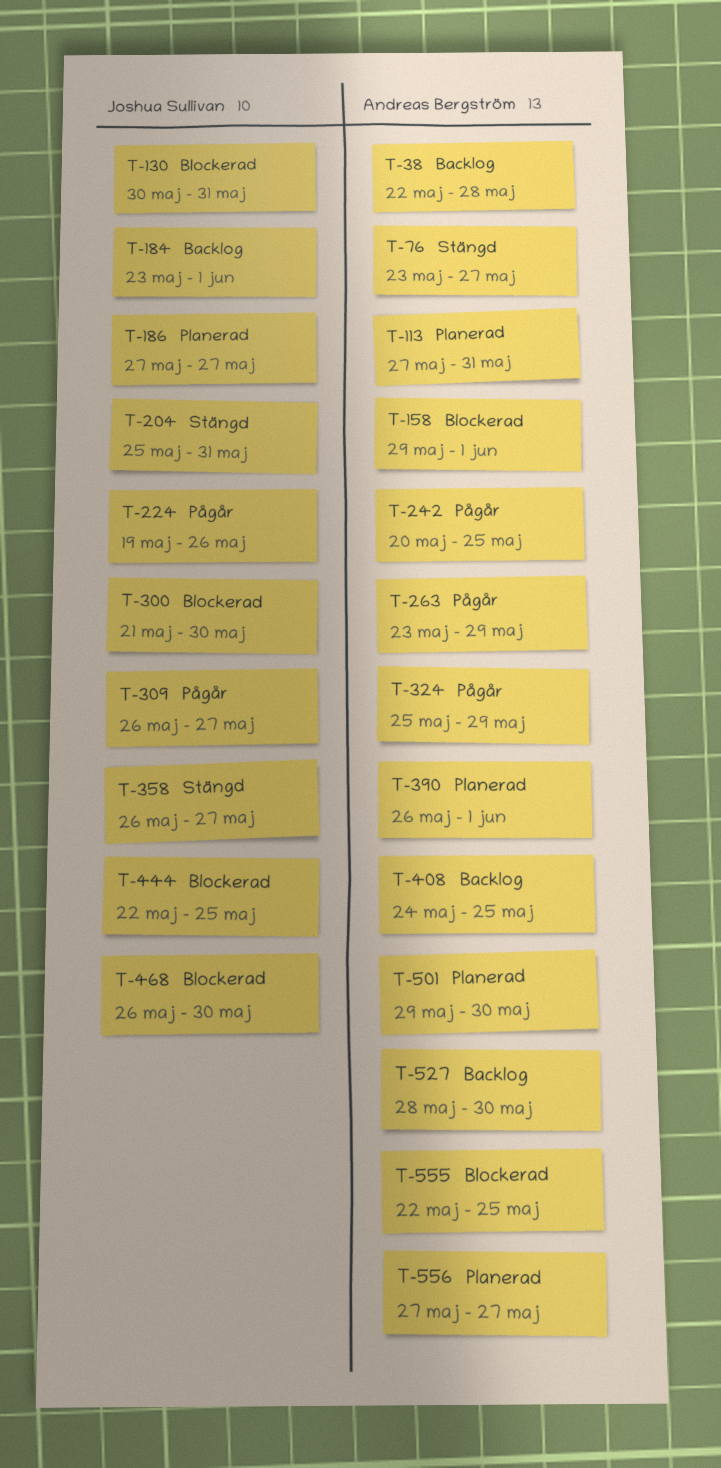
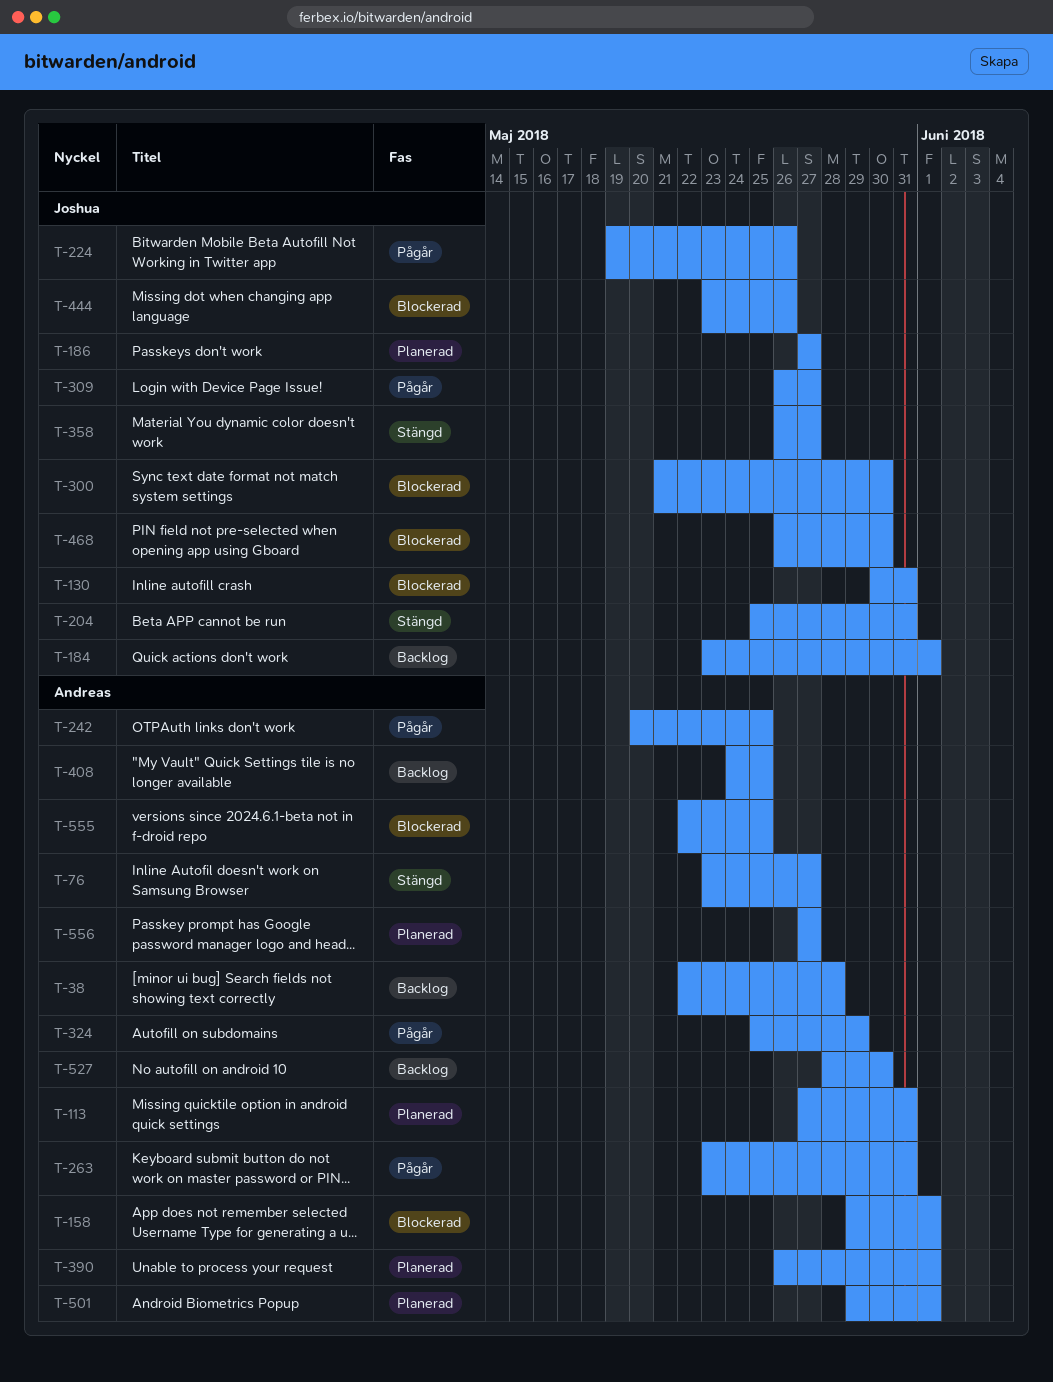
T-263, due: May 29 -> May 31
T-444, start: May 22 -> May 23
T-444, due: May 25 -> May 26
T-501, due: May 30 -> Jun 1

